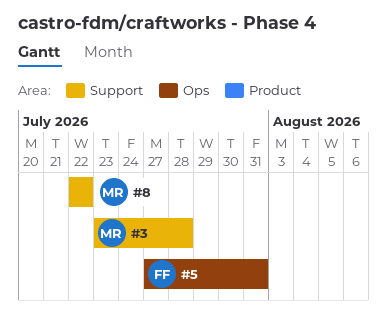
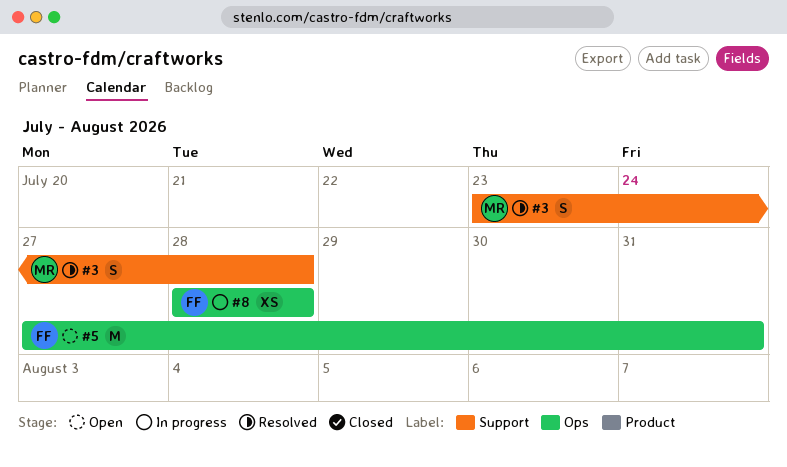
#8, owner: MR -> FF
#8, label: Support -> Ops
#8, start: Jul 22 -> Jul 28
#8, due: Jul 22 -> Jul 28

